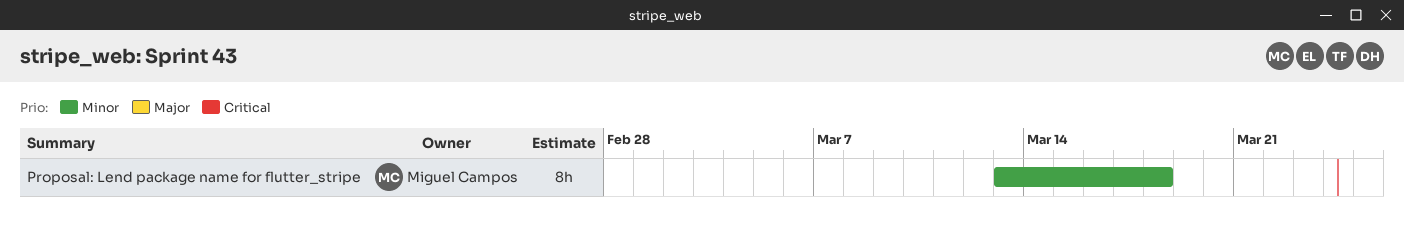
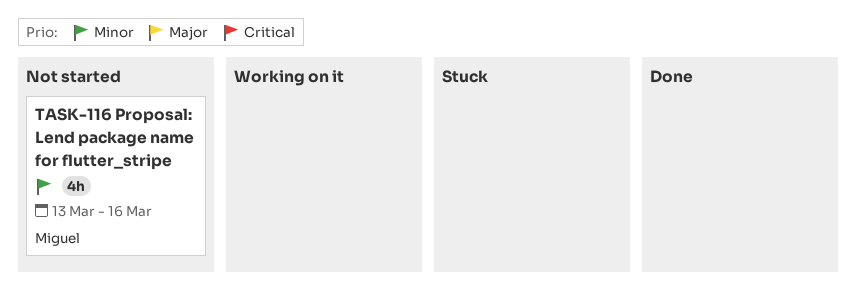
Proposal: Lend package name for flutter_stripe, estimate: 8h -> 4h
Proposal: Lend package name for flutter_stripe, due: Mar 18 -> Mar 16

